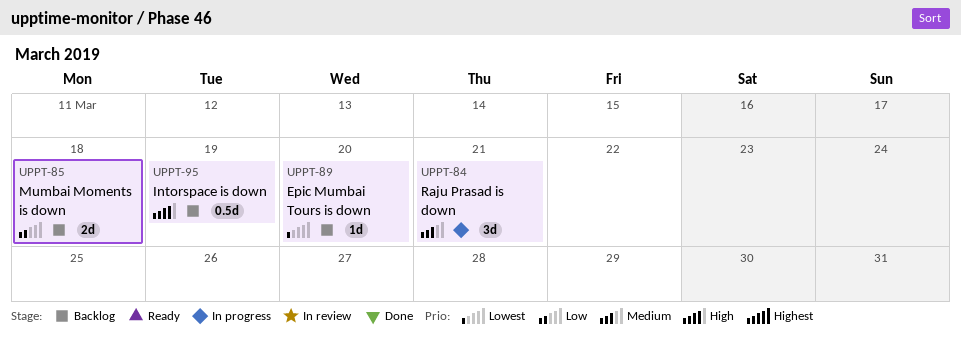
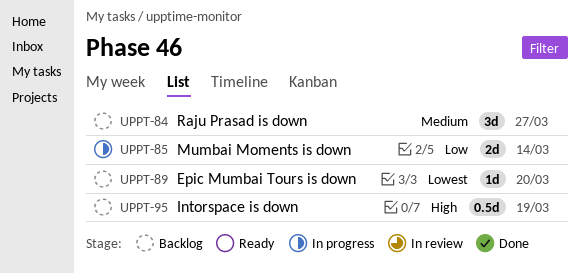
UPPT-84, status: In progress -> Backlog
UPPT-84, due: Mar 21 -> Mar 27
UPPT-85, status: Backlog -> In progress
UPPT-85, due: Mar 18 -> Mar 14

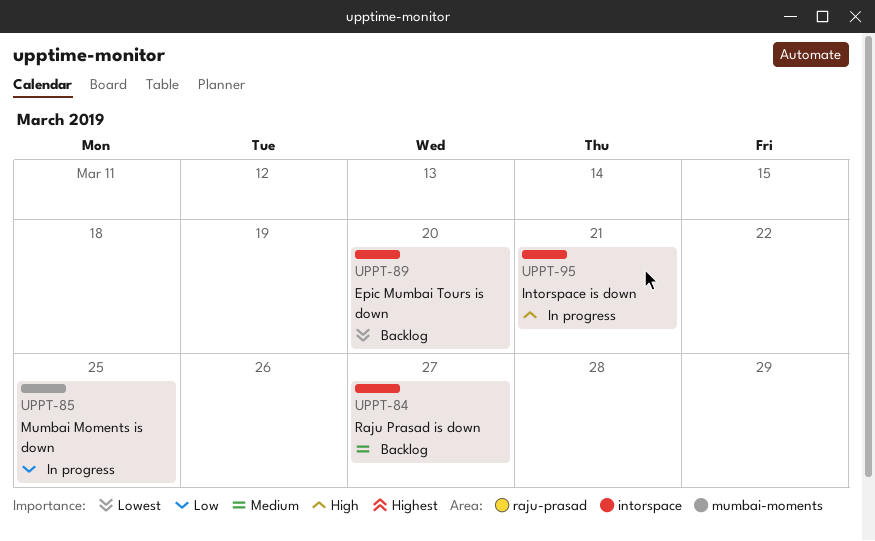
UPPT-85, due: Mar 14 -> Mar 25
UPPT-95, status: Backlog -> In progress
UPPT-95, due: Mar 19 -> Mar 21

